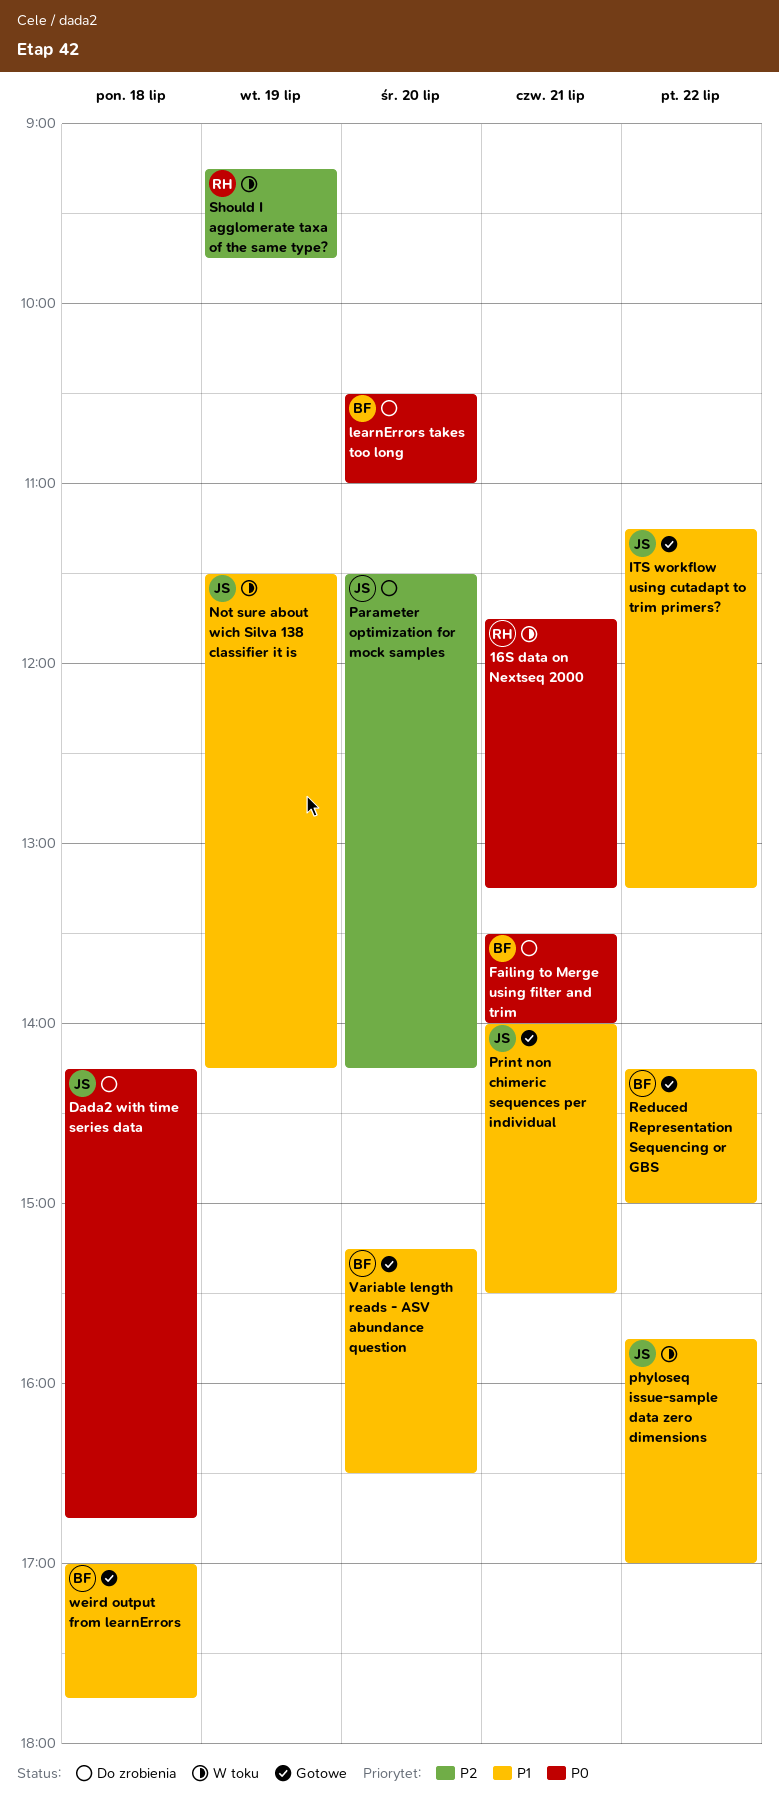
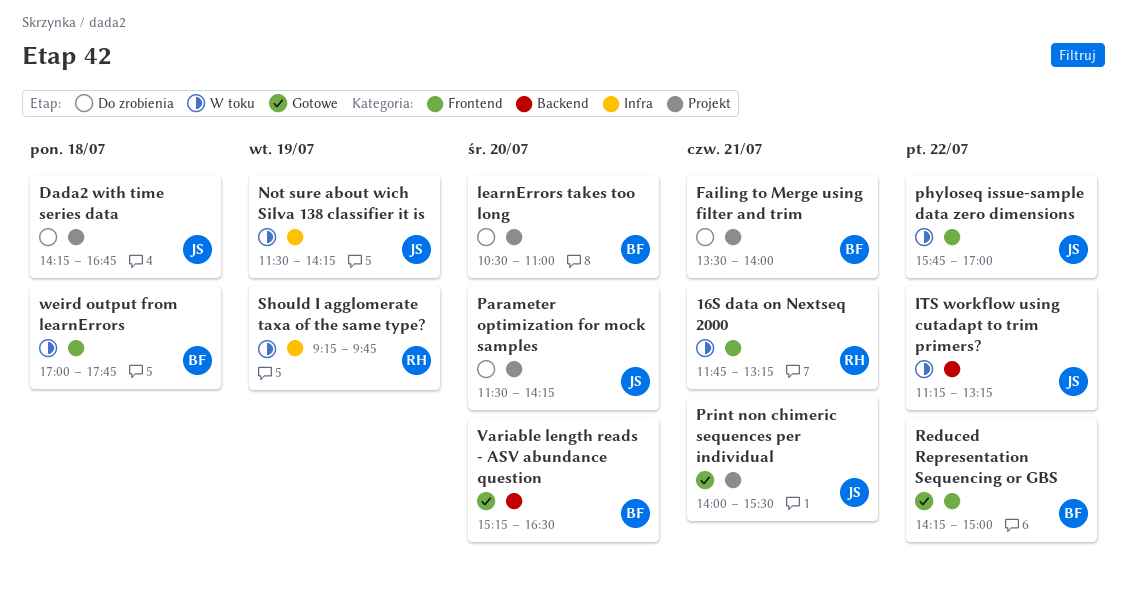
ITS workflow using cutadapt to trim primers?, status: Gotowe -> W toku
weird output from learnErrors, status: Gotowe -> W toku

